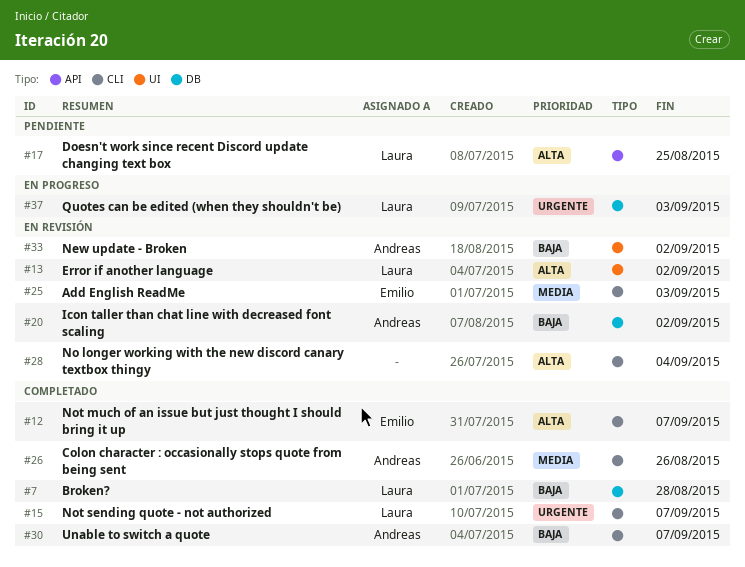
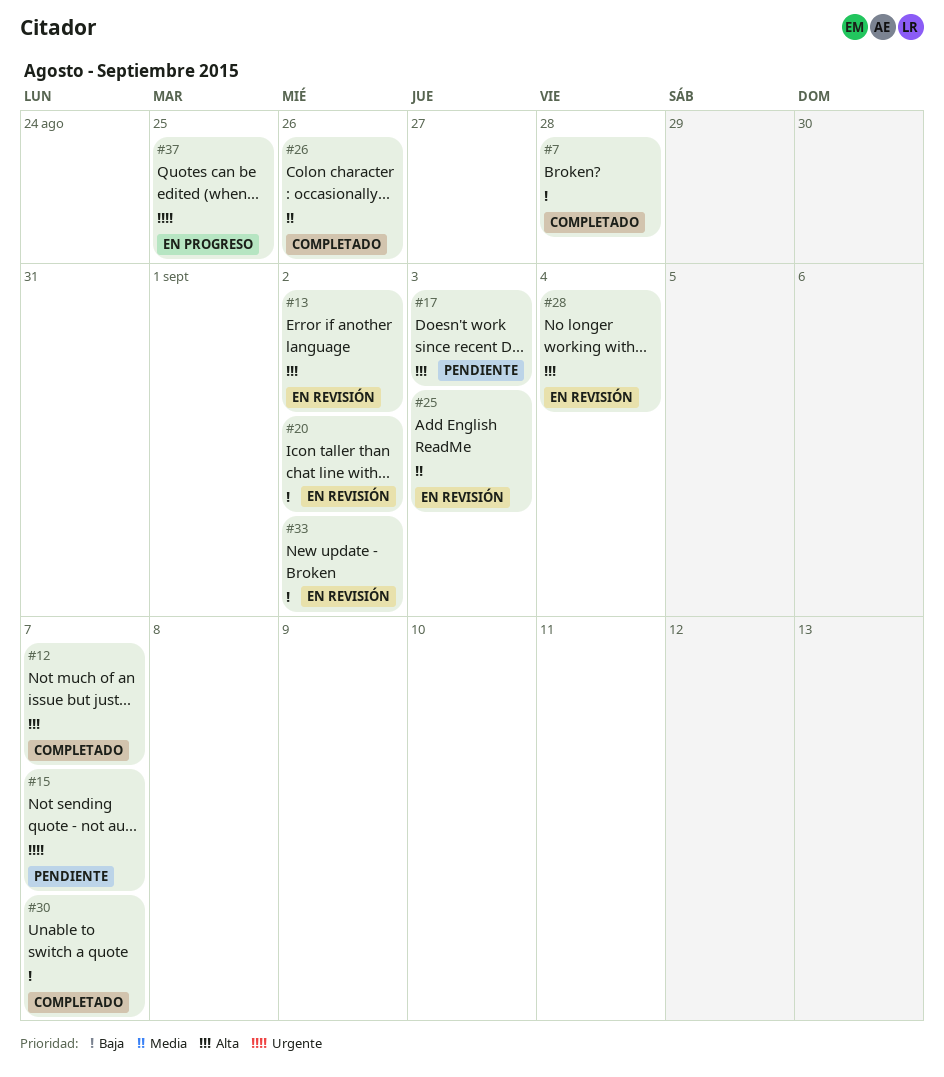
#15, status: Completado -> Pendiente
#17, due: Aug 25 -> Sep 3
#37, due: Sep 3 -> Aug 25

